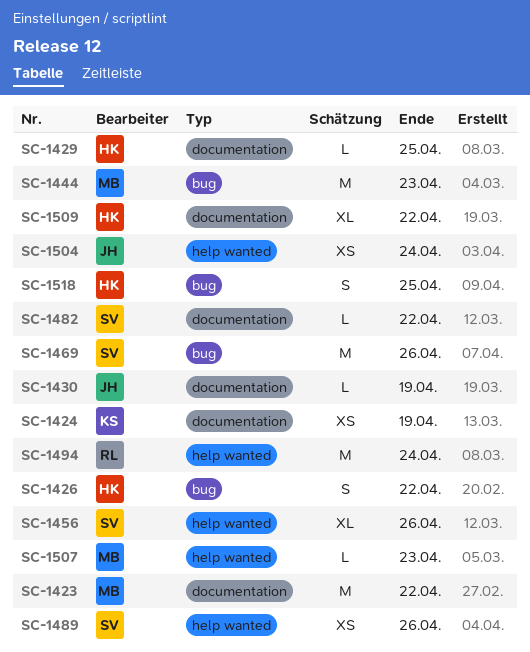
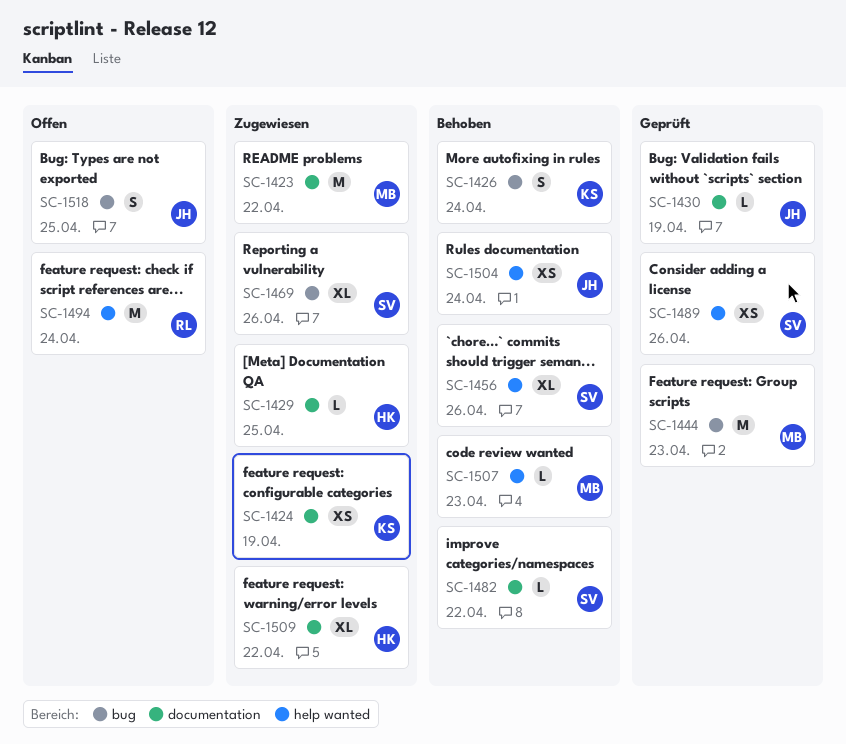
SC-1426, owner: HK -> KS
SC-1426, due: Apr 22 -> Apr 24
SC-1469, estimate: M -> XL
SC-1518, owner: HK -> JH

